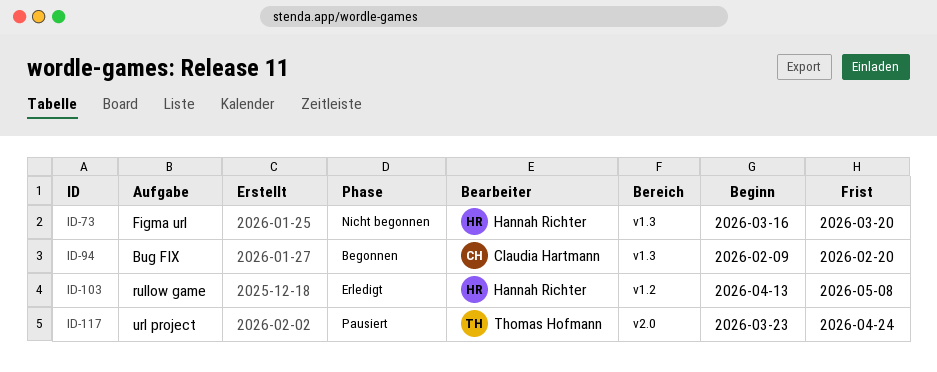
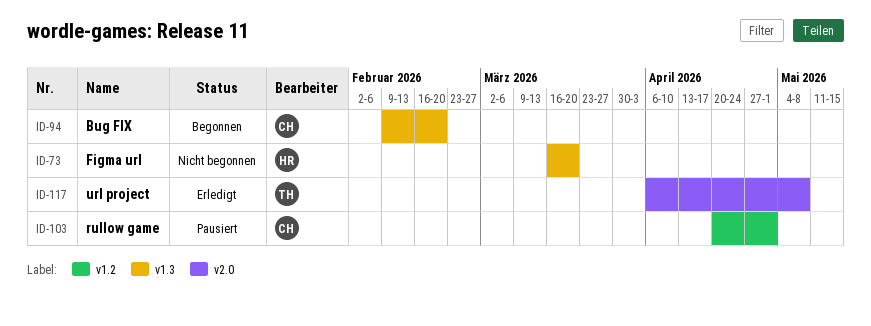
ID-103, status: Erledigt -> Pausiert
ID-103, owner: Hannah Richter -> Claudia Hartmann
ID-103, start: Apr 13 -> Apr 20
ID-103, due: May 8 -> May 1
ID-117, status: Pausiert -> Erledigt
ID-117, start: Mar 23 -> Apr 6
ID-117, due: Apr 24 -> May 8

